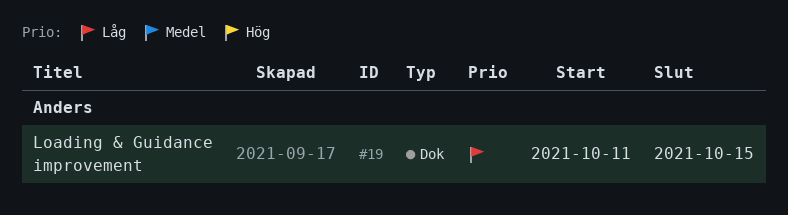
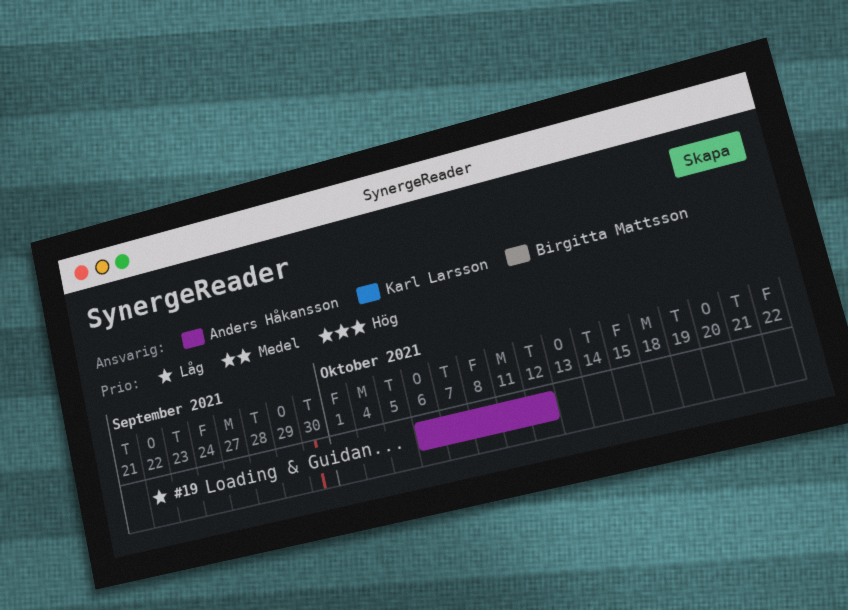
#19, start: Oct 11 -> Oct 6
#19, due: Oct 15 -> Oct 12

